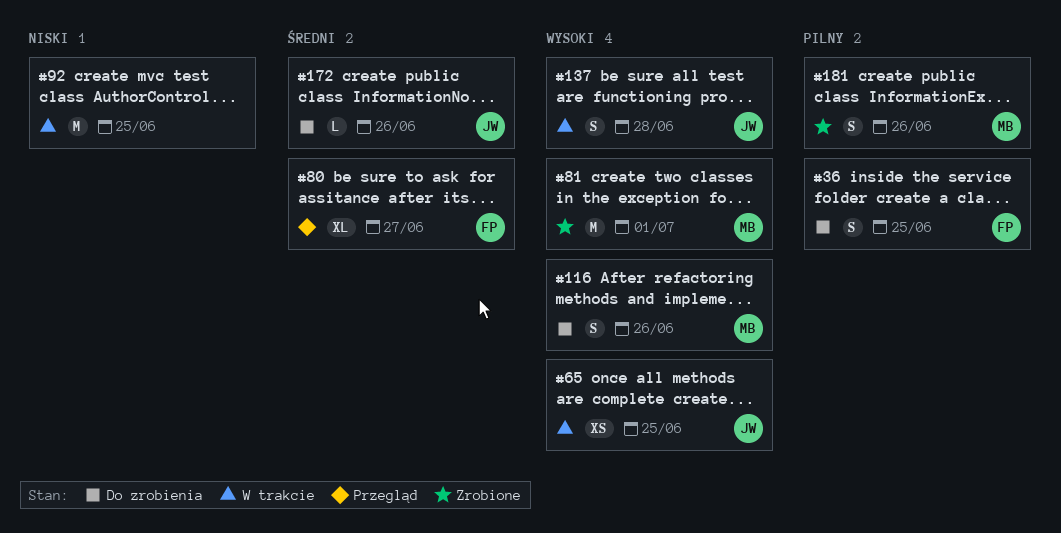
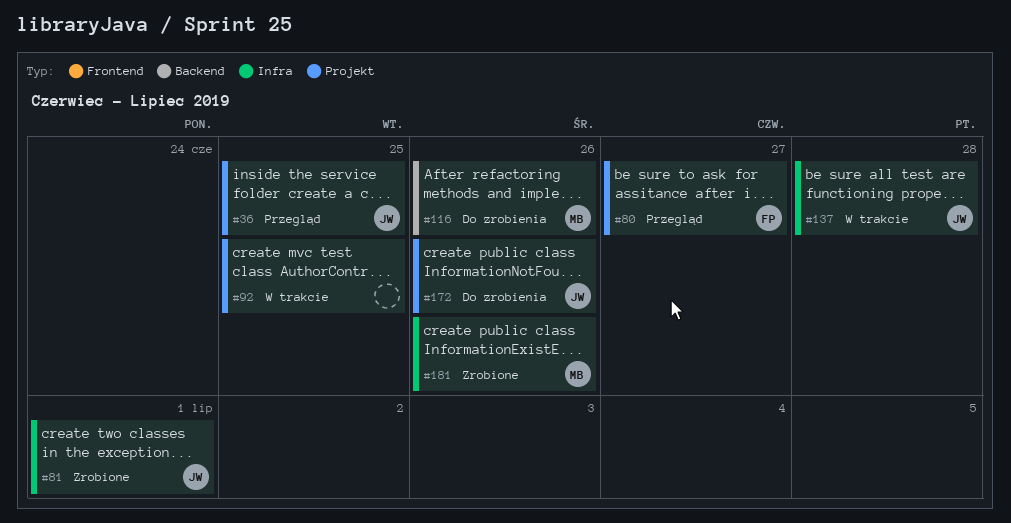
#36, status: Do zrobienia -> Przegląd
#36, owner: FP -> JW
#65: present -> none
#81, owner: MB -> JW

